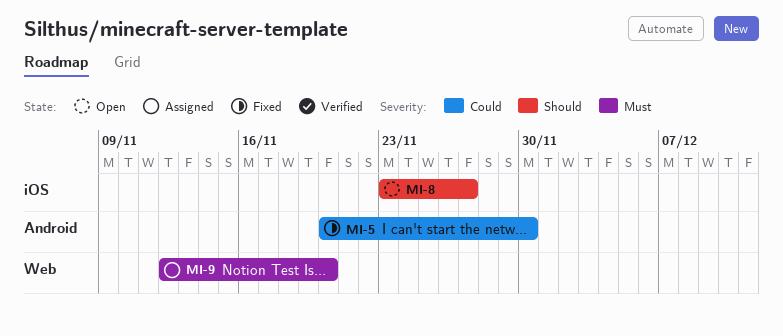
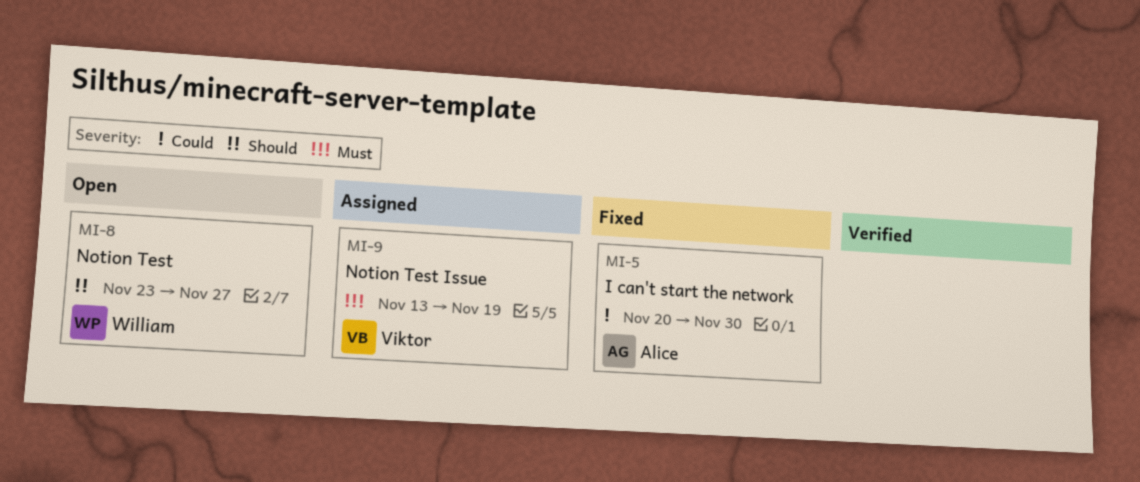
MI-9, start: Nov 12 -> Nov 13
MI-9, due: Nov 20 -> Nov 19

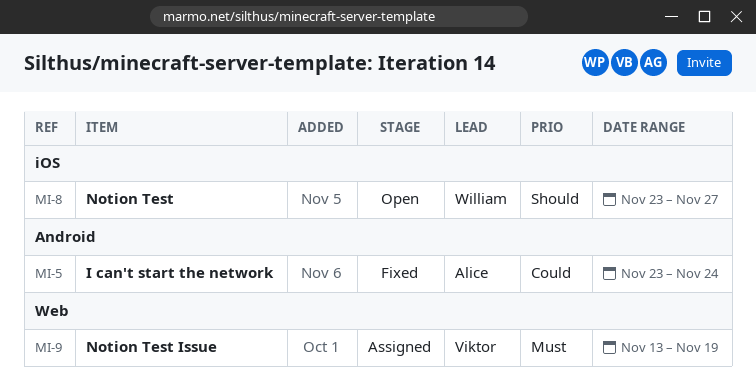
MI-5, start: Nov 20 -> Nov 23
MI-5, due: Nov 30 -> Nov 24

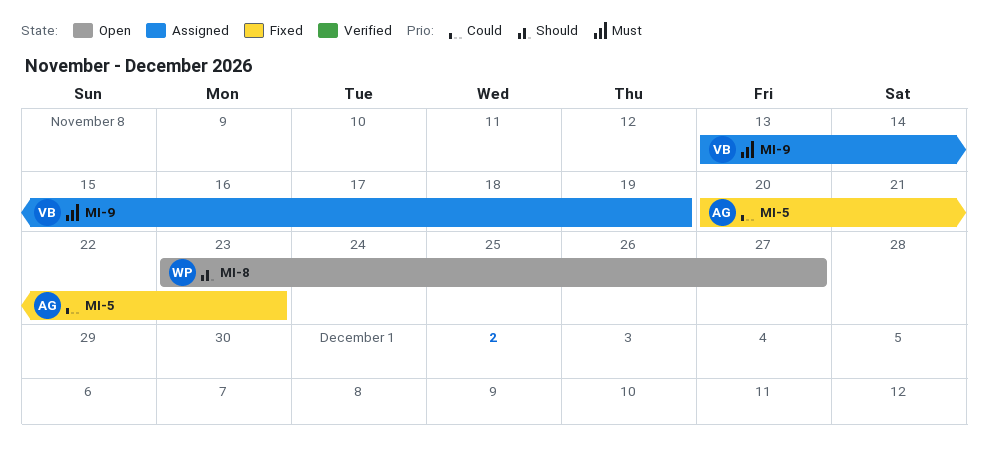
MI-5, start: Nov 23 -> Nov 20
MI-5, due: Nov 24 -> Nov 23

